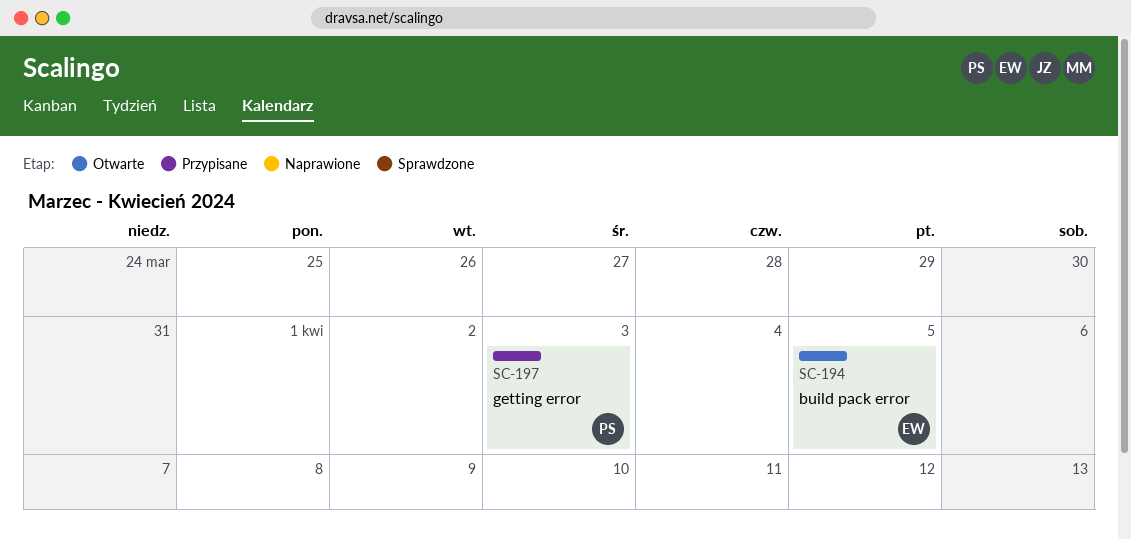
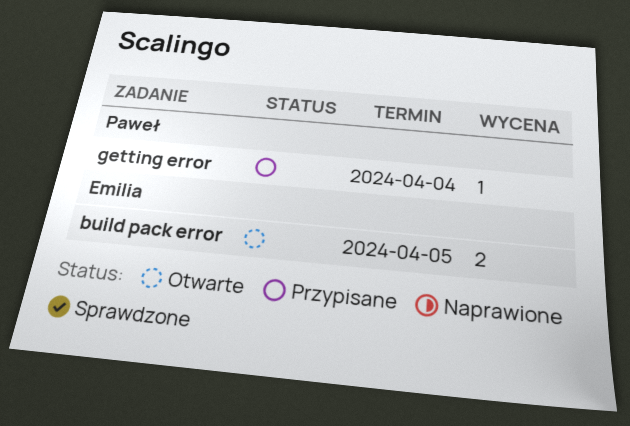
getting error, due: Apr 3 -> Apr 4

